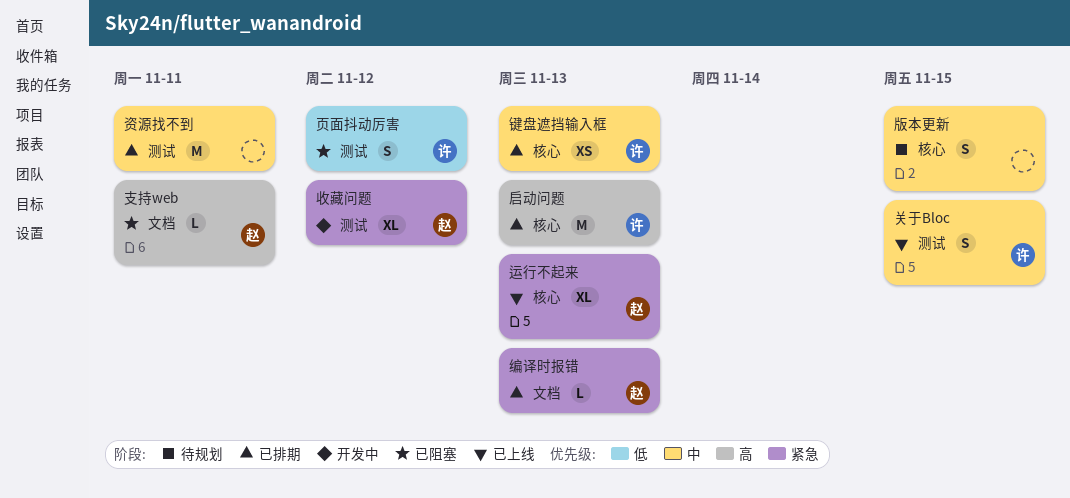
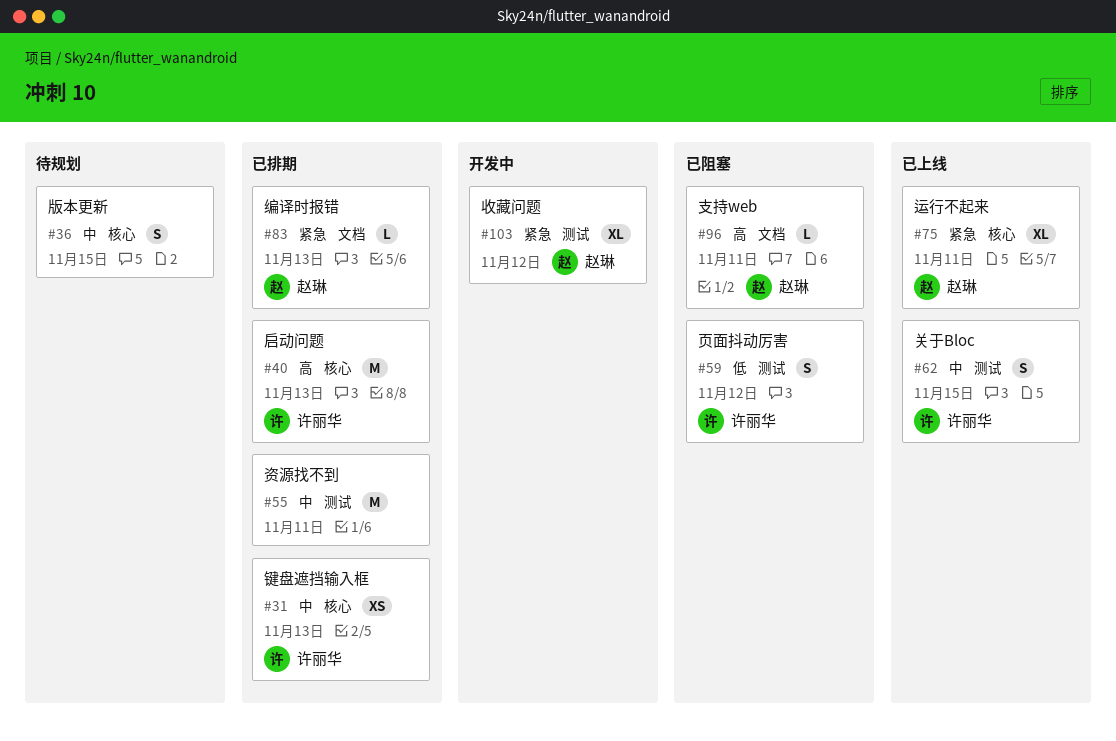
运行不起来, due: Nov 13 -> Nov 11

